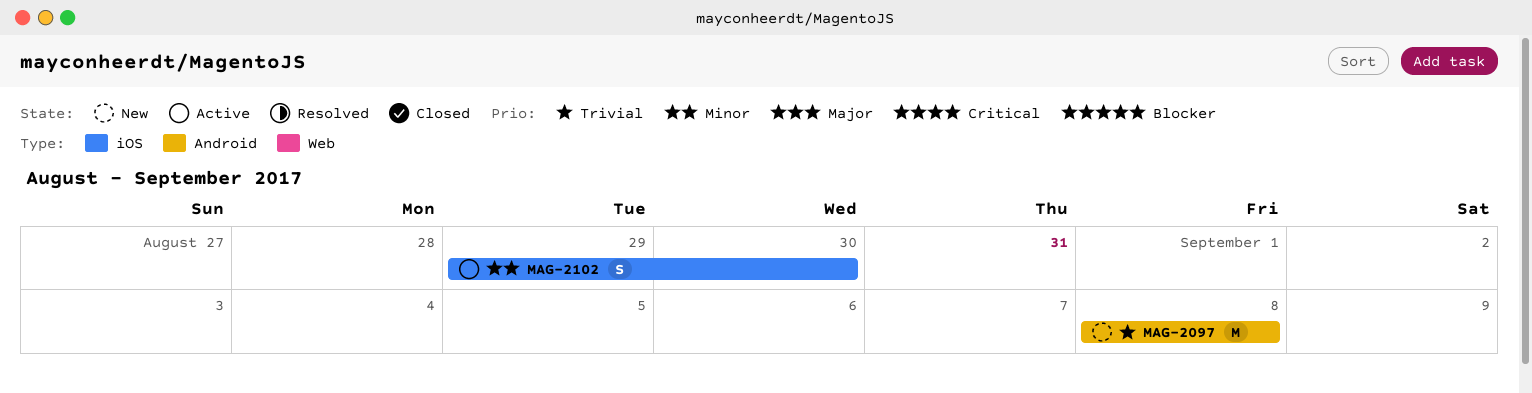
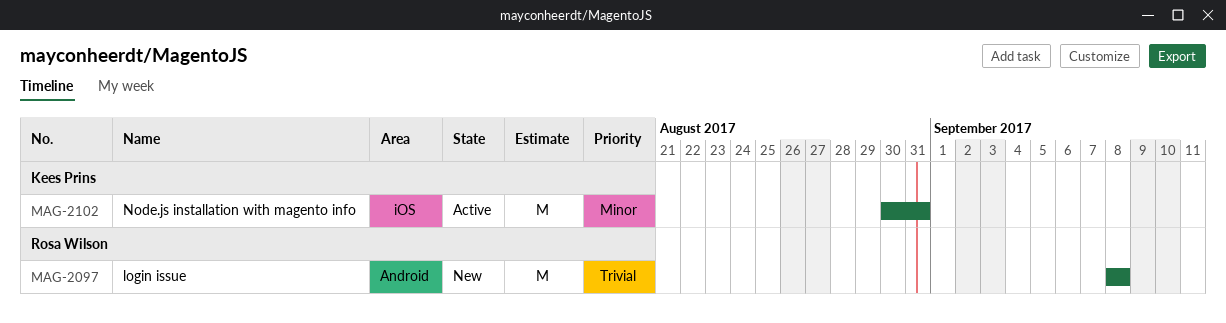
MAG-2102, estimate: S -> M
MAG-2102, start: Aug 29 -> Aug 30
MAG-2102, due: Aug 30 -> Aug 31

